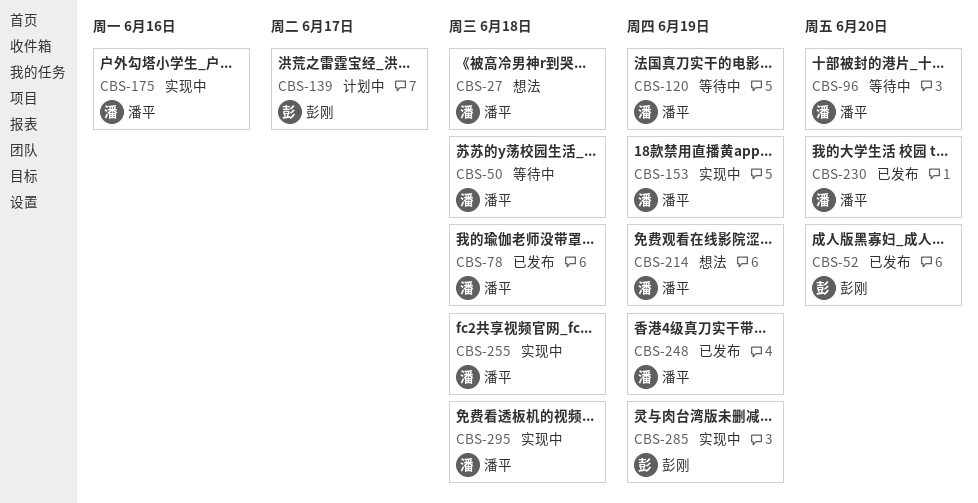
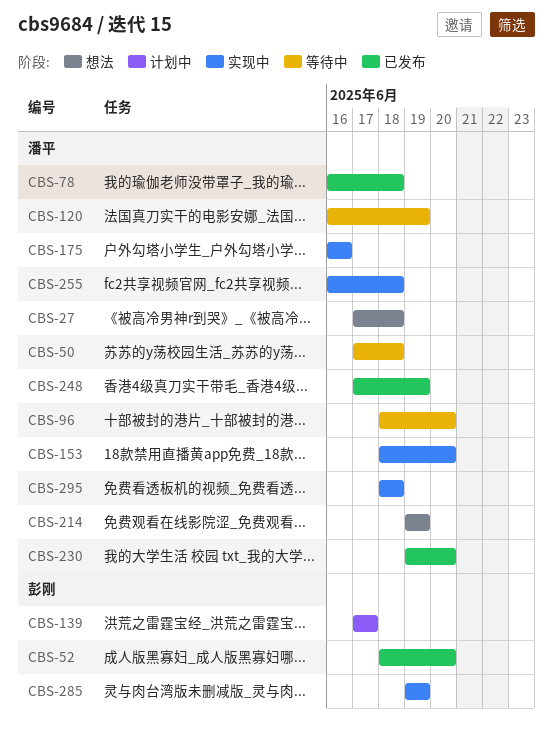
CBS-153, due: Jun 19 -> Jun 20

